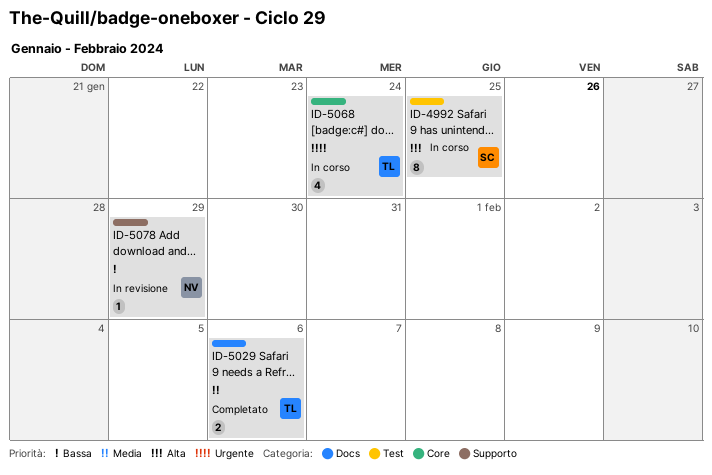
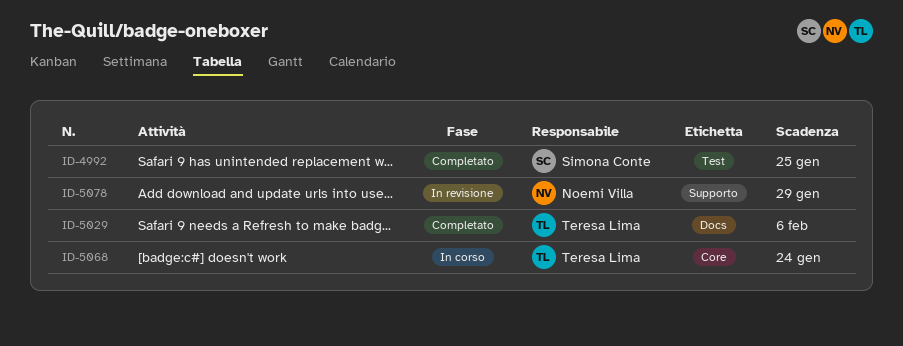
ID-4992, status: In corso -> Completato

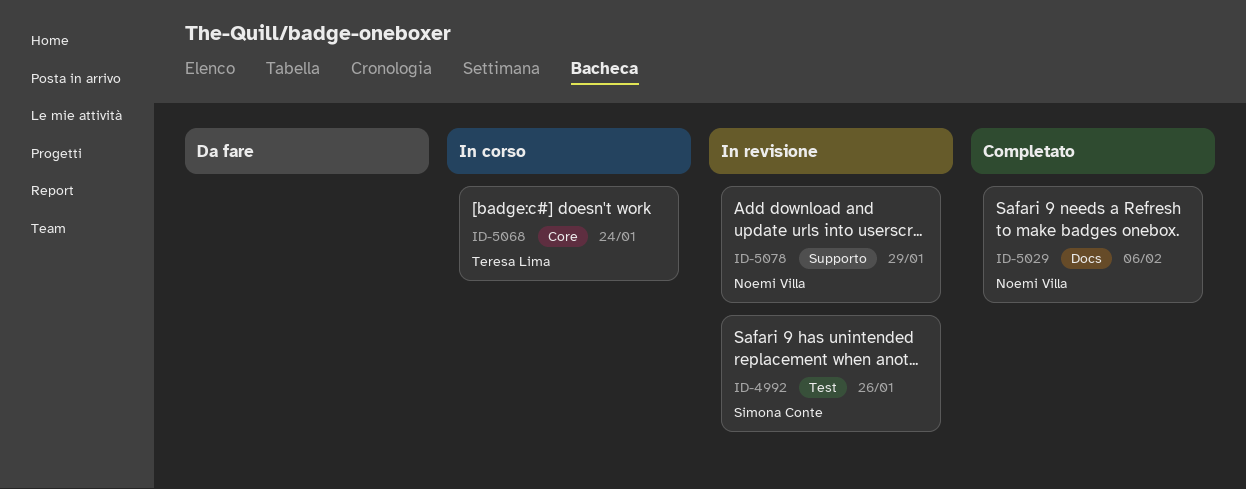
ID-4992, status: Completato -> In revisione
ID-4992, due: Jan 25 -> Jan 26
ID-5029, owner: Teresa Lima -> Noemi Villa

